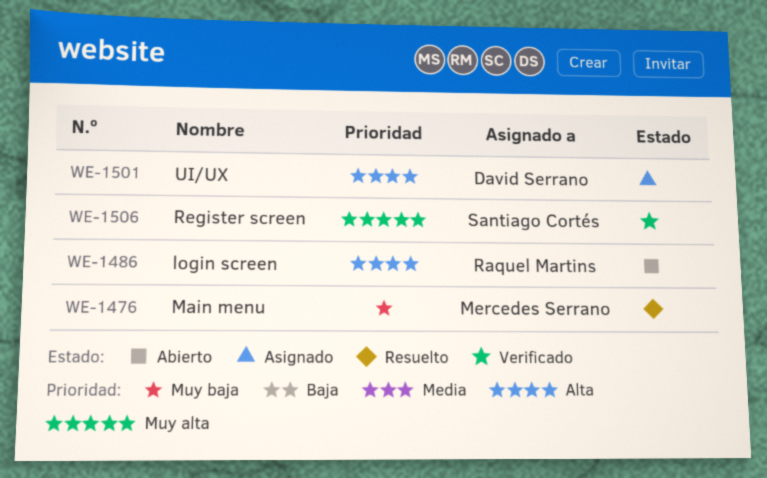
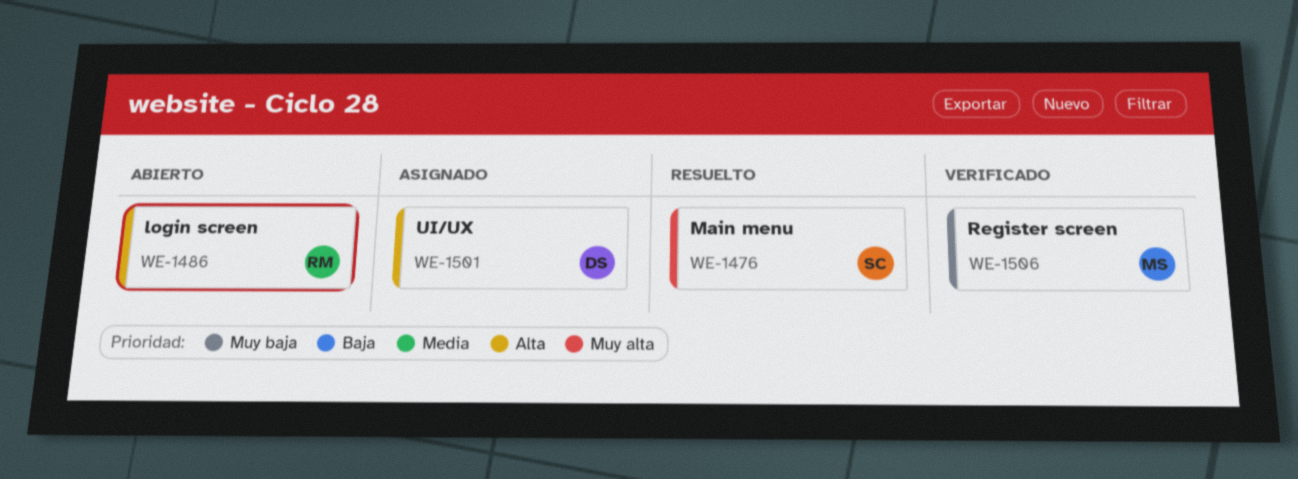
WE-1476, owner: Mercedes Serrano -> Santiago Cortés
WE-1476, priority: Muy baja -> Muy alta
WE-1506, owner: Santiago Cortés -> Mercedes Serrano
WE-1506, priority: Muy alta -> Muy baja

